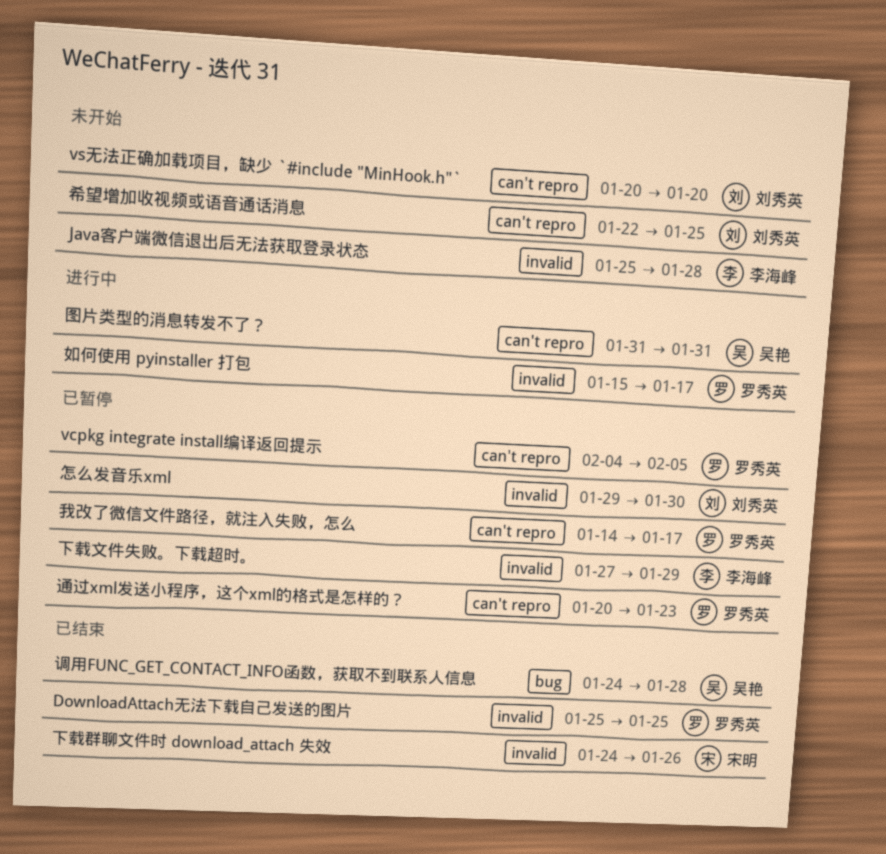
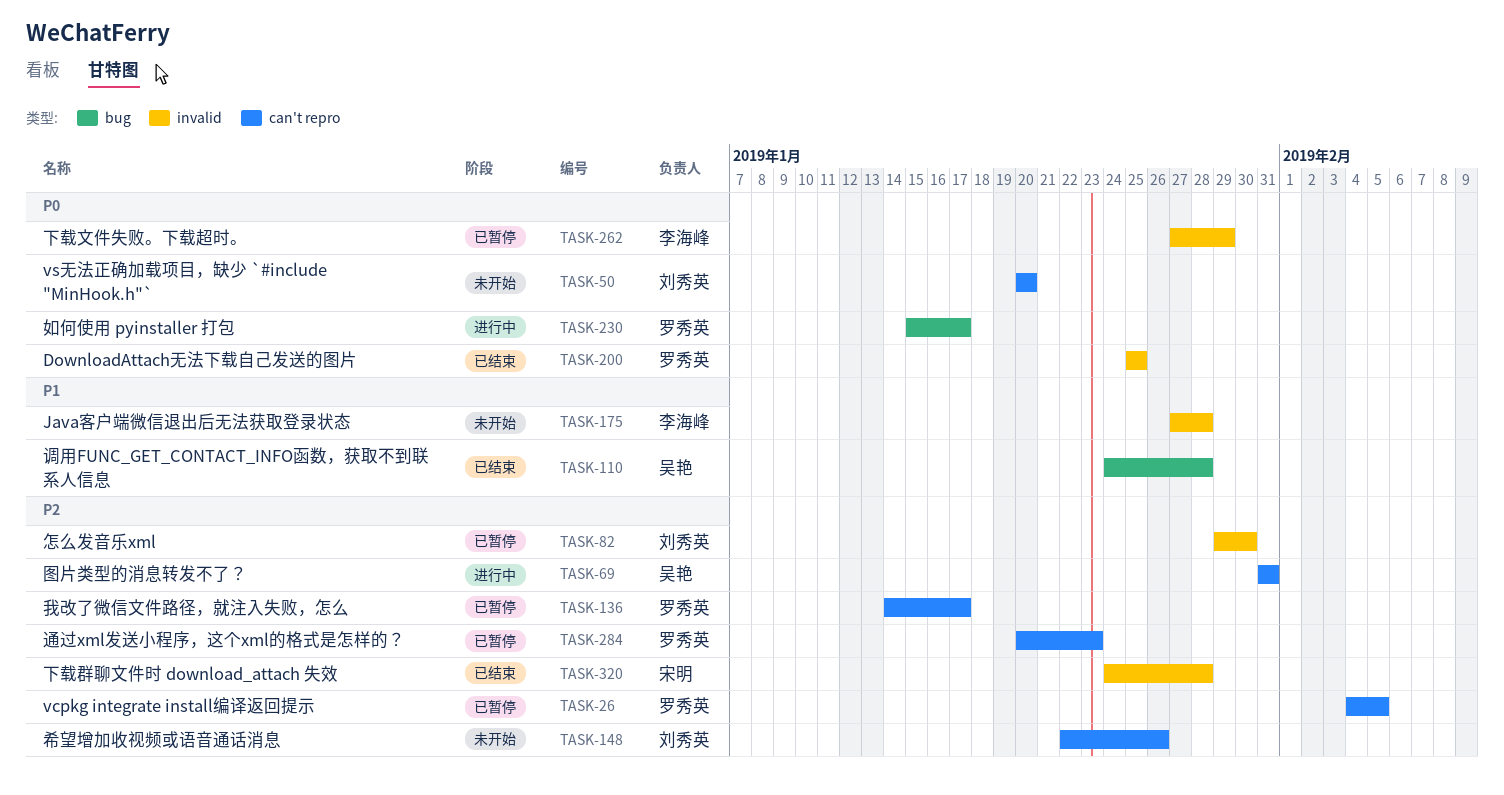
Java客户端微信退出后无法获取登录状态, start: Jan 25 -> Jan 27
下载群聊文件时 download_attach 失效, due: Jan 26 -> Jan 28
如何使用 pyinstaller 打包, label: invalid -> bug
希望增加收视频或语音通话消息, due: Jan 25 -> Jan 26

